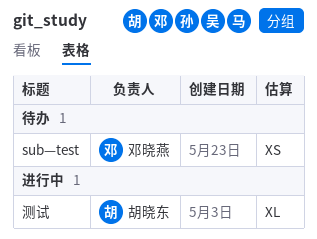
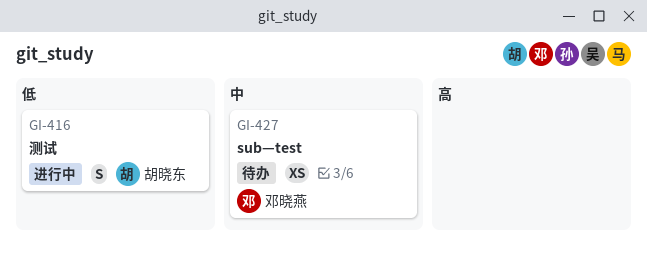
测试, estimate: XL -> S

